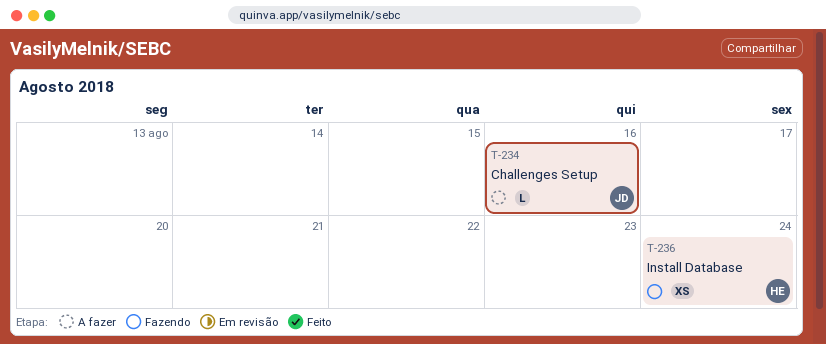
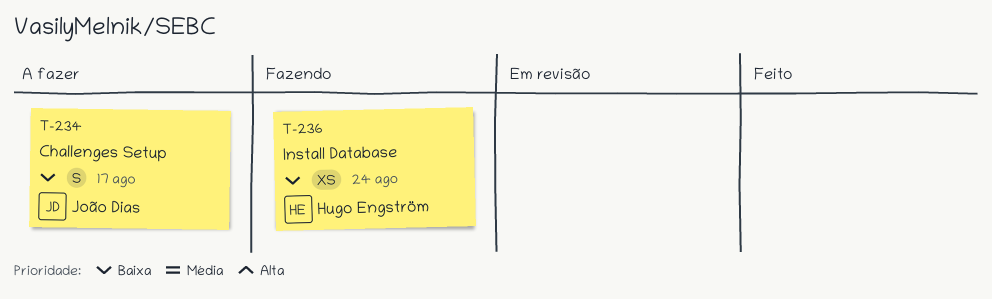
T-234, estimate: L -> S
T-234, due: Aug 16 -> Aug 17

